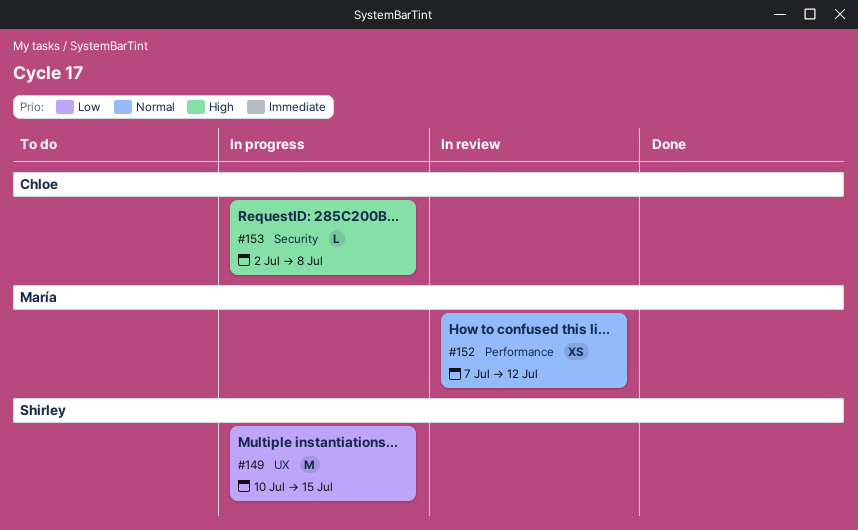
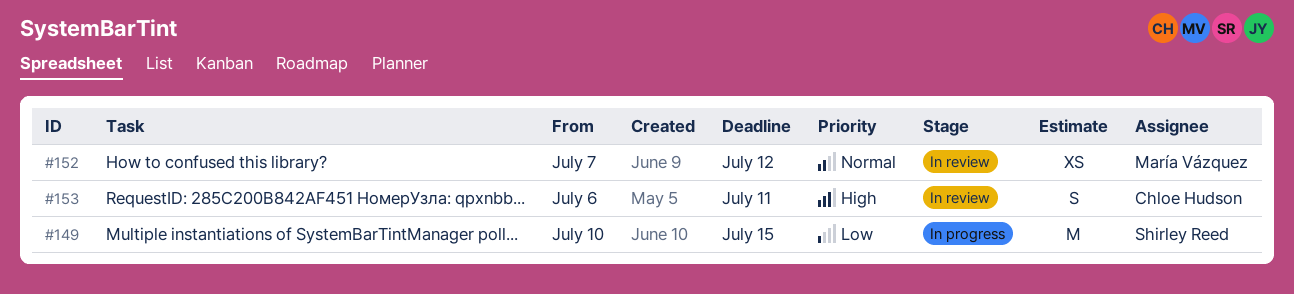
#153, status: In progress -> In review
#153, estimate: L -> S
#153, start: Jul 2 -> Jul 6
#153, due: Jul 8 -> Jul 11

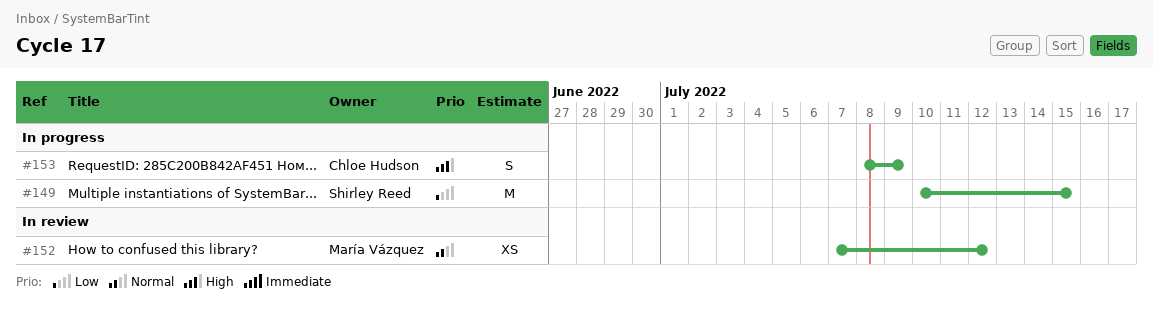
#153, status: In review -> In progress
#153, start: Jul 6 -> Jul 8
#153, due: Jul 11 -> Jul 9

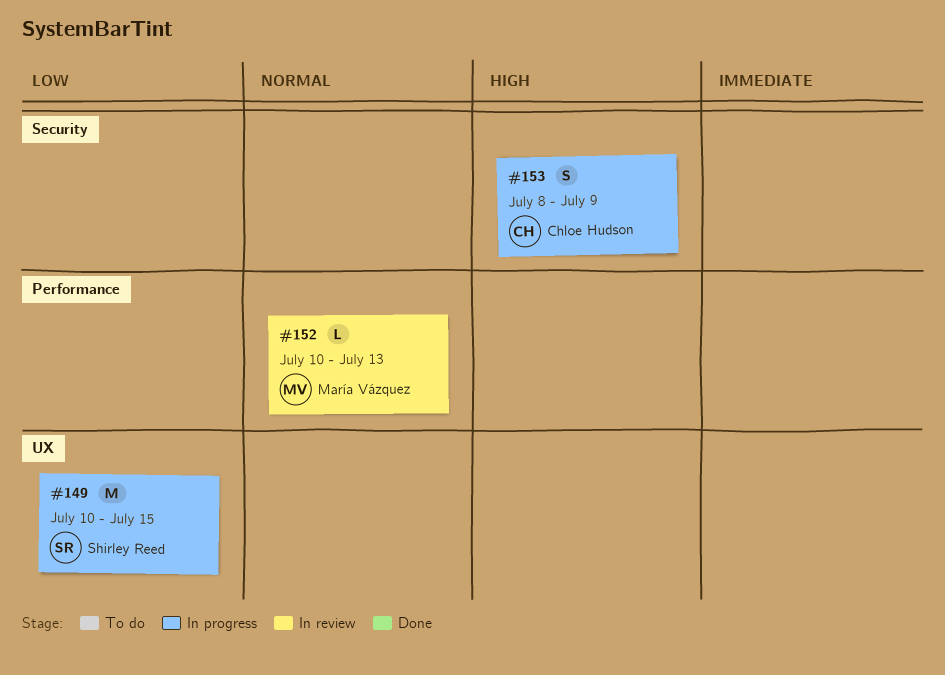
#152, estimate: XS -> L
#152, start: Jul 7 -> Jul 10
#152, due: Jul 12 -> Jul 13

